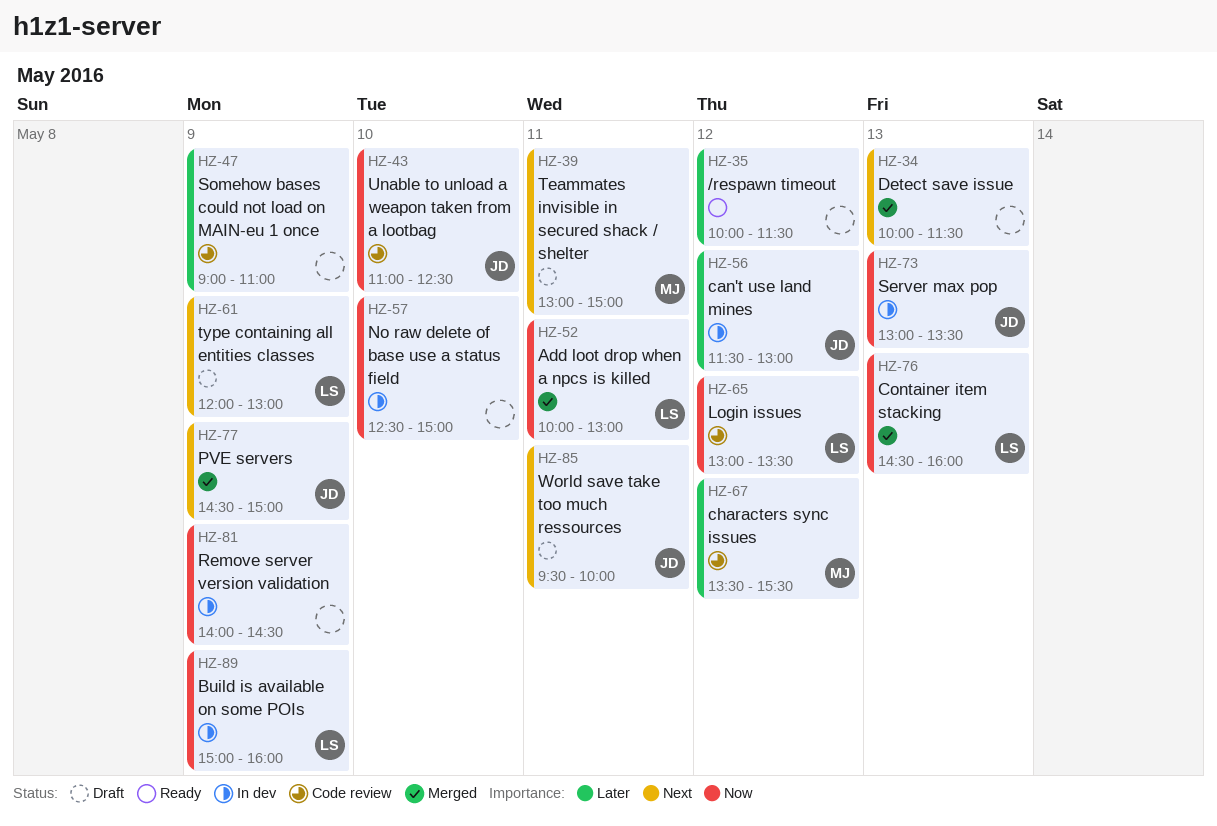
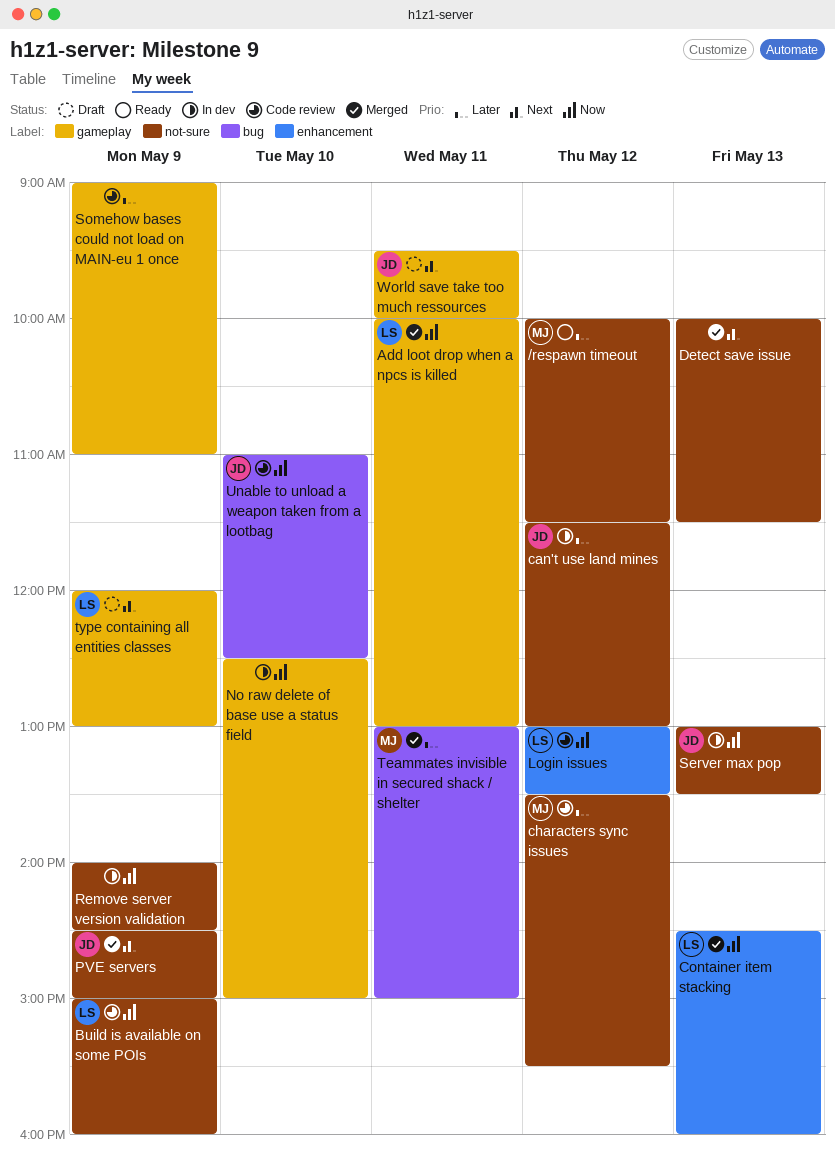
/respawn timeout, owner: none -> MJ
Build is available on some POIs, status: In dev -> Code review
Teammates invisible in secured shack / shelter, status: Draft -> Merged
Teammates invisible in secured shack / shelter, priority: Next -> Later

